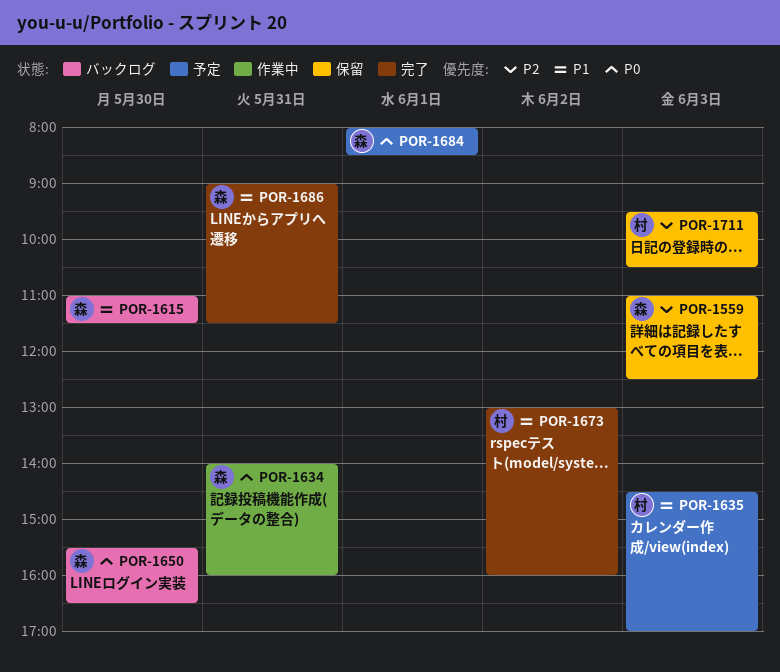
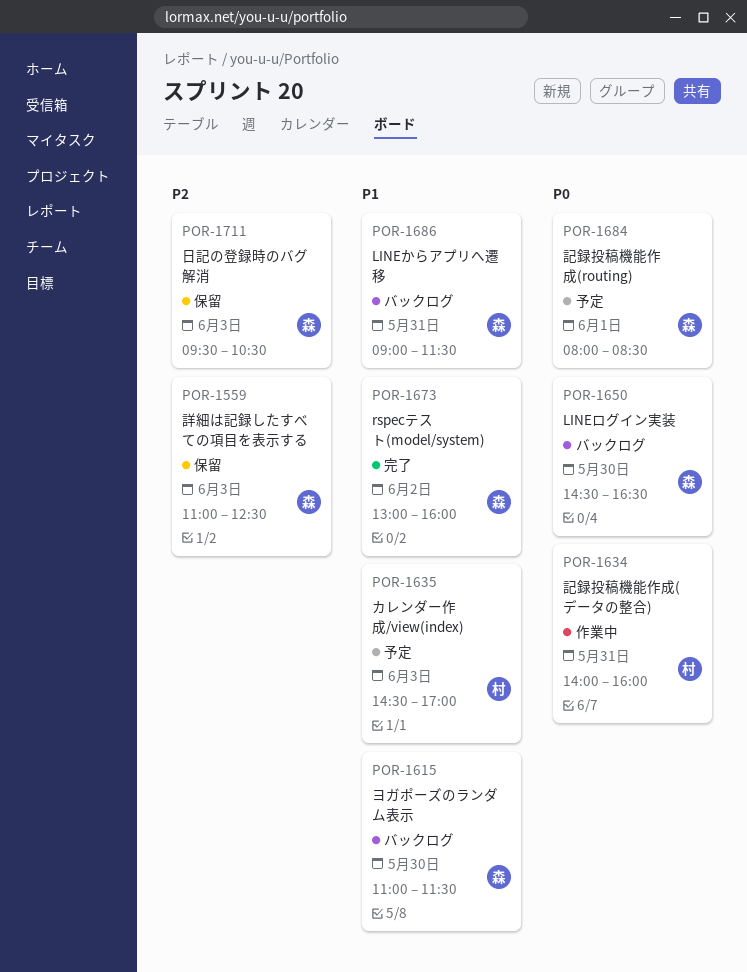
POR-1634, owner: 森 -> 村
POR-1650, begins: 15:30 -> 14:30
POR-1673, owner: 村 -> 森
POR-1686, status: 完了 -> バックログ
POR-1711, owner: 村 -> 森

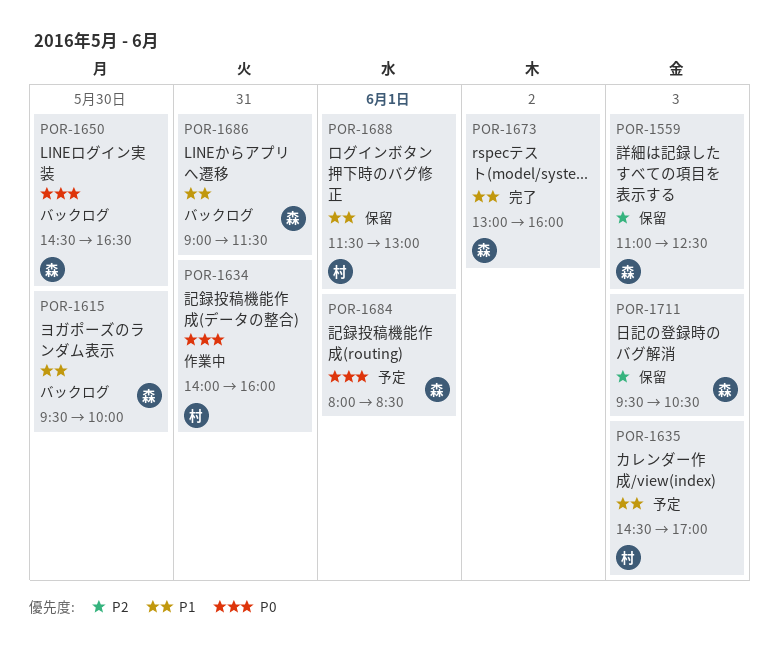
POR-1615, begins: 11:00 -> 09:30
POR-1615, ends: 11:30 -> 10:00
POR-1688: none -> present

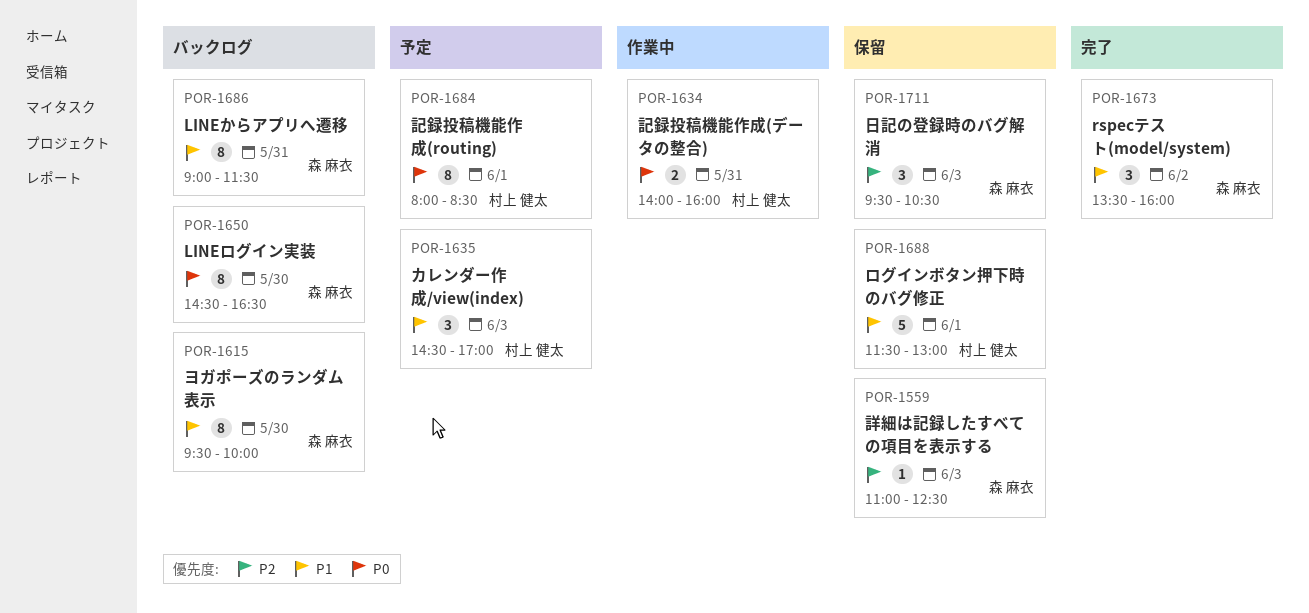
POR-1673, begins: 13:00 -> 13:30
POR-1684, owner: 森 麻衣 -> 村上 健太

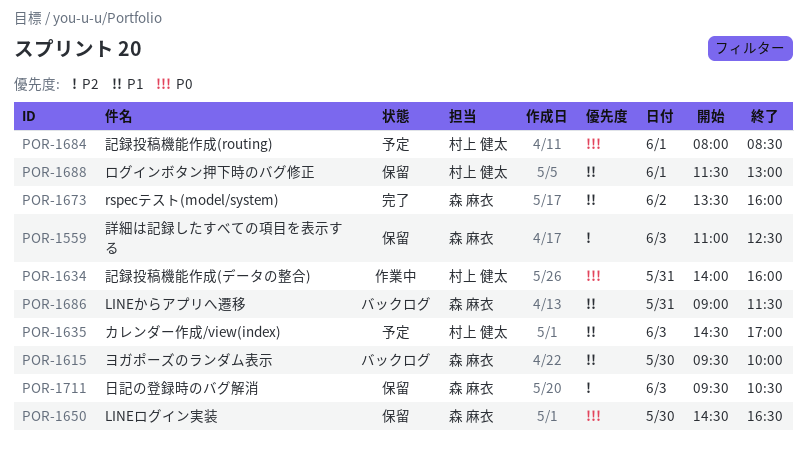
POR-1650, status: バックログ -> 保留

